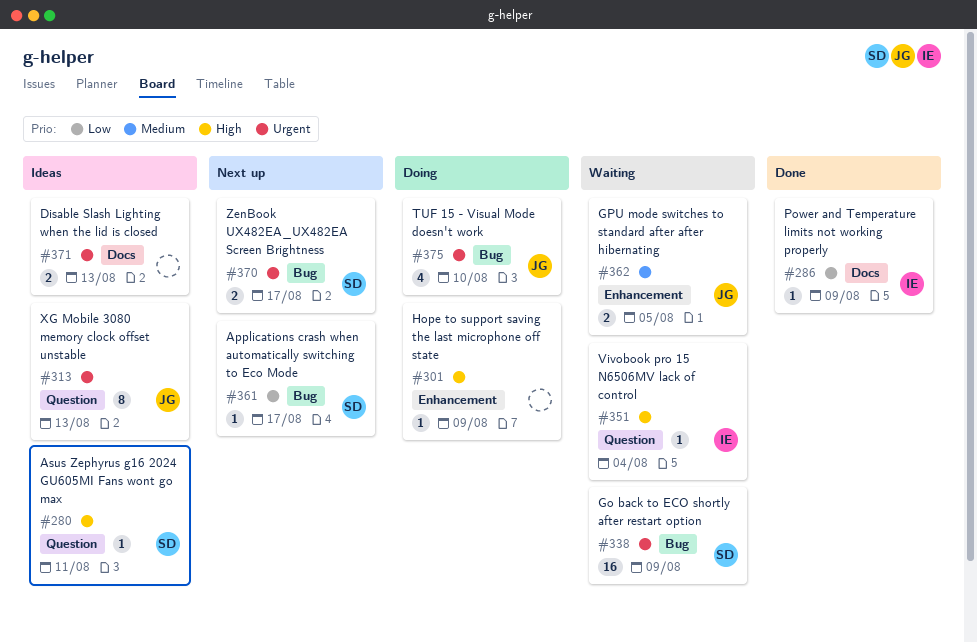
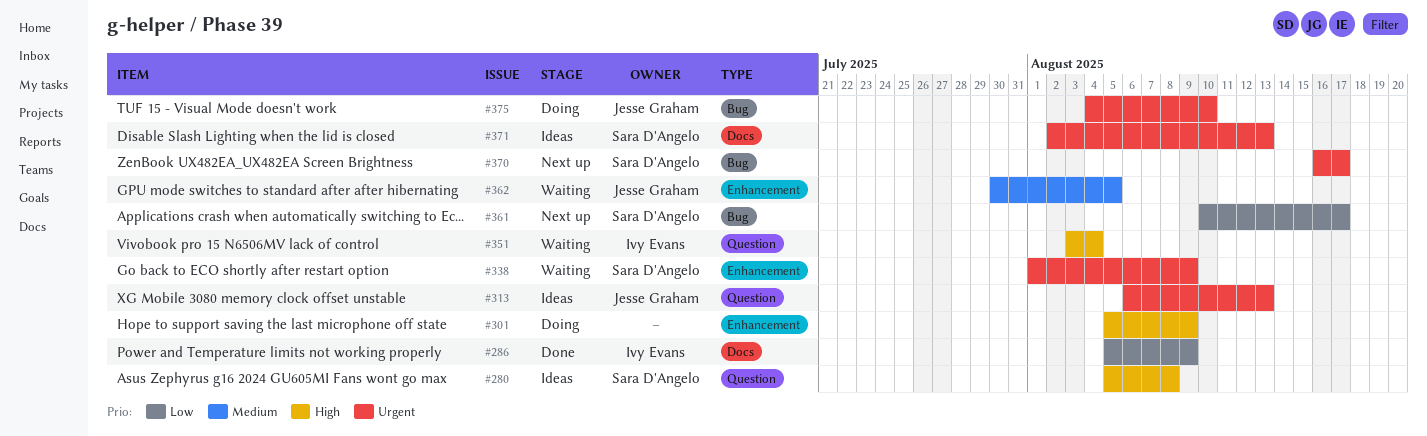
#280, due: Aug 11 -> Aug 8
#338, label: Bug -> Enhancement
#371, owner: none -> Sara D'Angelo

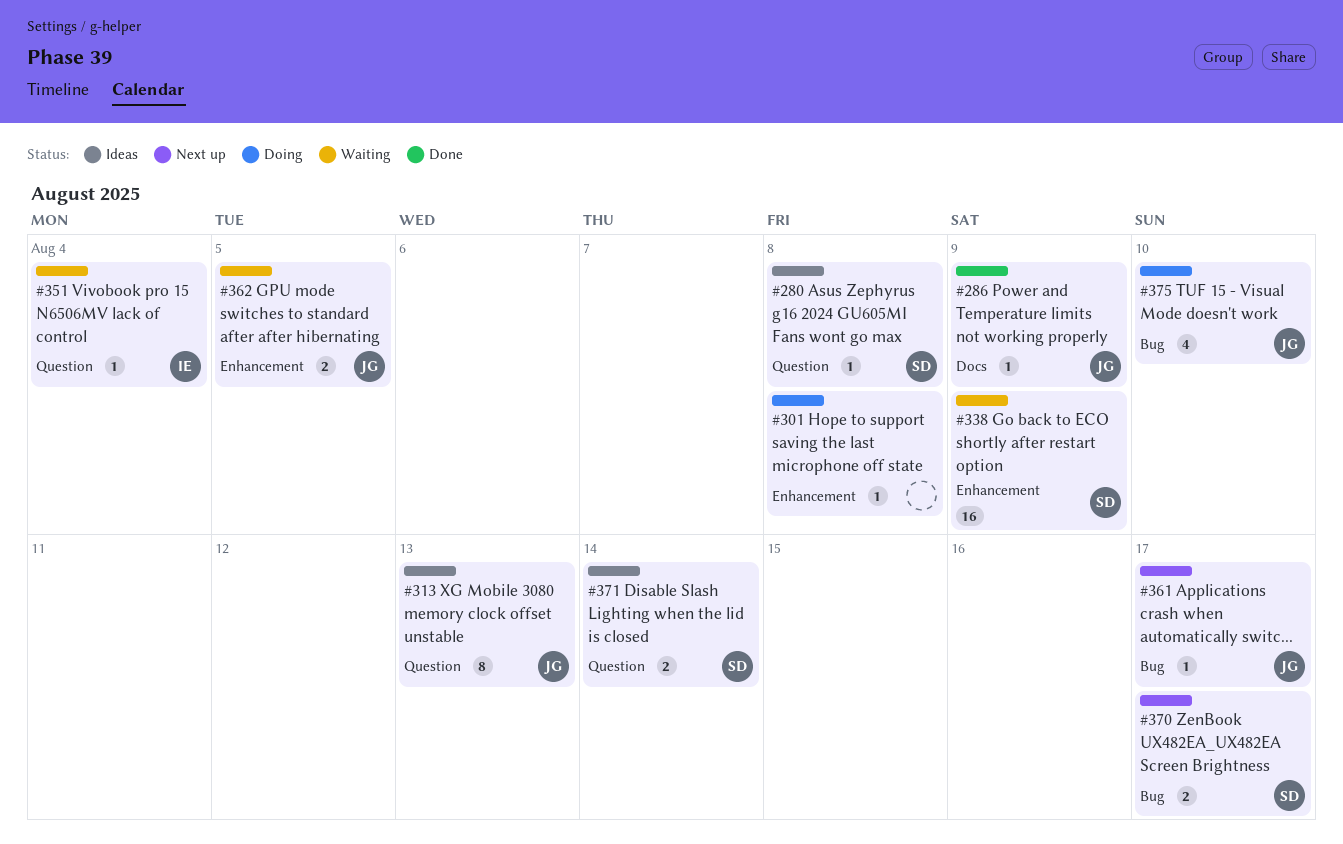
#286, owner: Ivy Evans -> Jesse Graham
#301, due: Aug 9 -> Aug 8
#361, owner: Sara D'Angelo -> Jesse Graham
#371, label: Docs -> Question
#371, due: Aug 13 -> Aug 14

